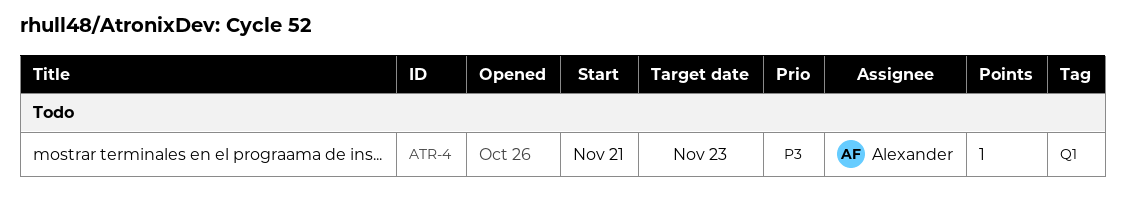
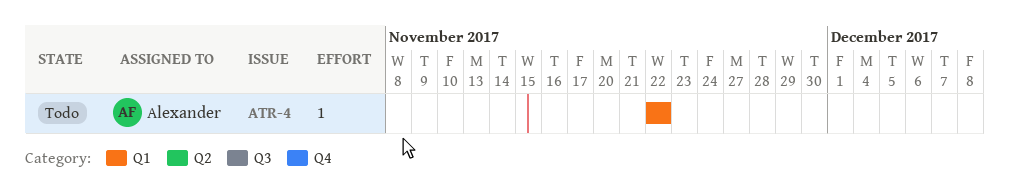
ATR-4, start: Nov 21 -> Nov 22
ATR-4, due: Nov 23 -> Nov 22

